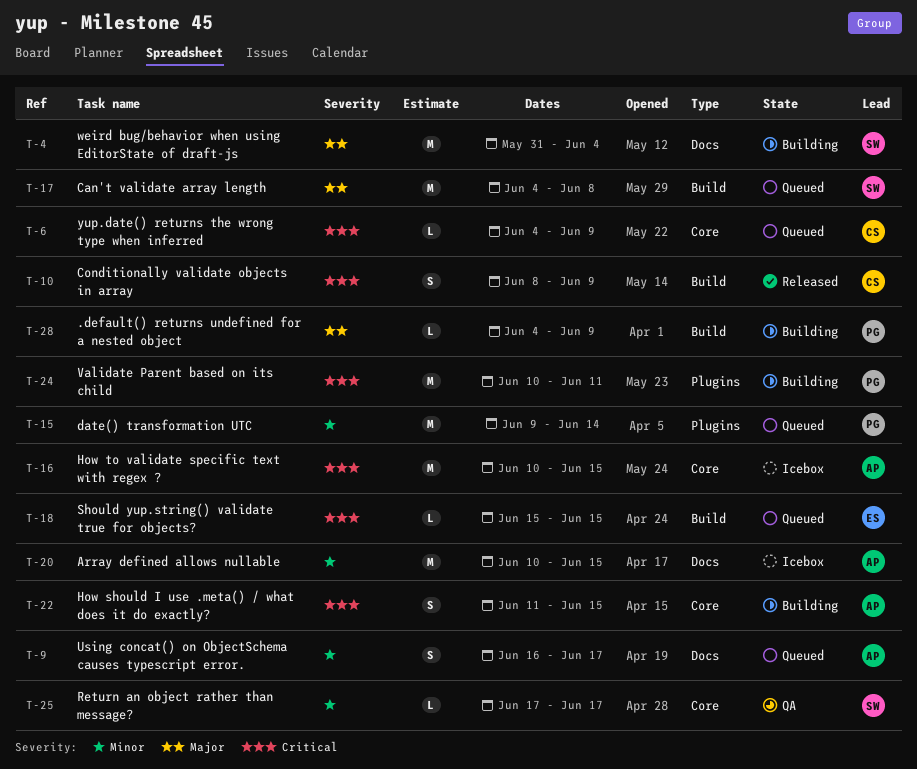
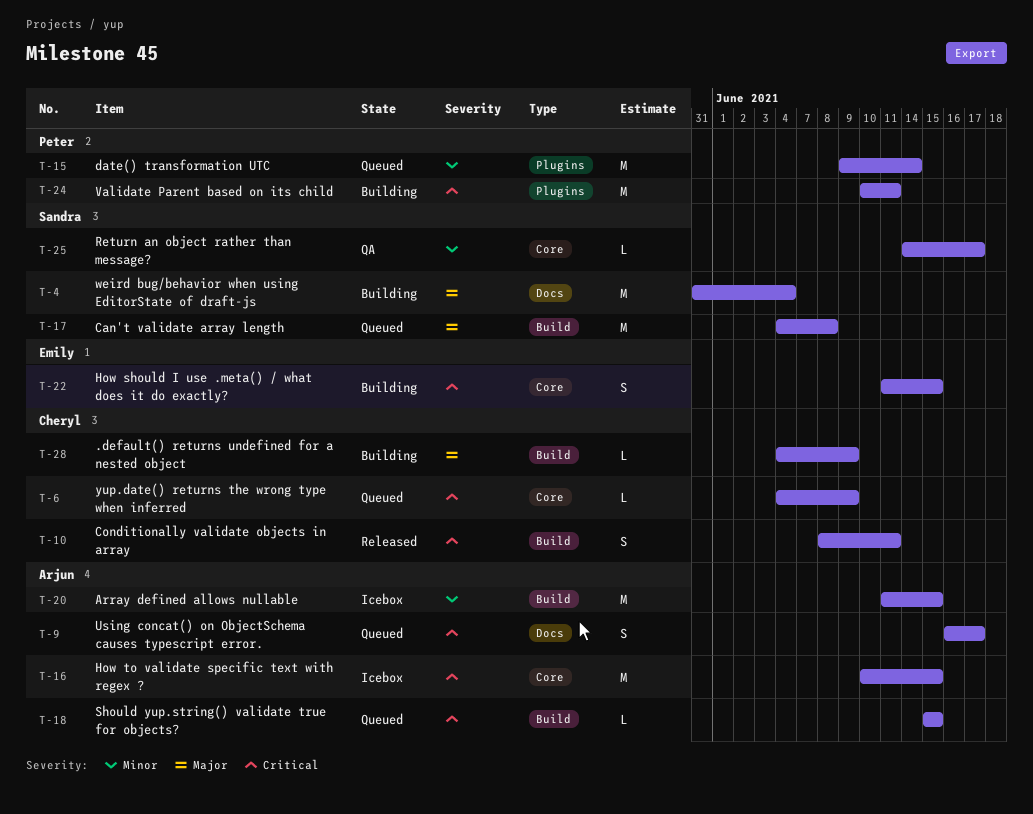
T-9, priority: Minor -> Critical
T-10, due: Jun 9 -> Jun 11
T-18, owner: Emily -> Arjun
T-20, label: Docs -> Build
T-20, start: Jun 10 -> Jun 11
T-22, owner: Arjun -> Emily
T-25, start: Jun 17 -> Jun 14
T-28, owner: Peter -> Cheryl

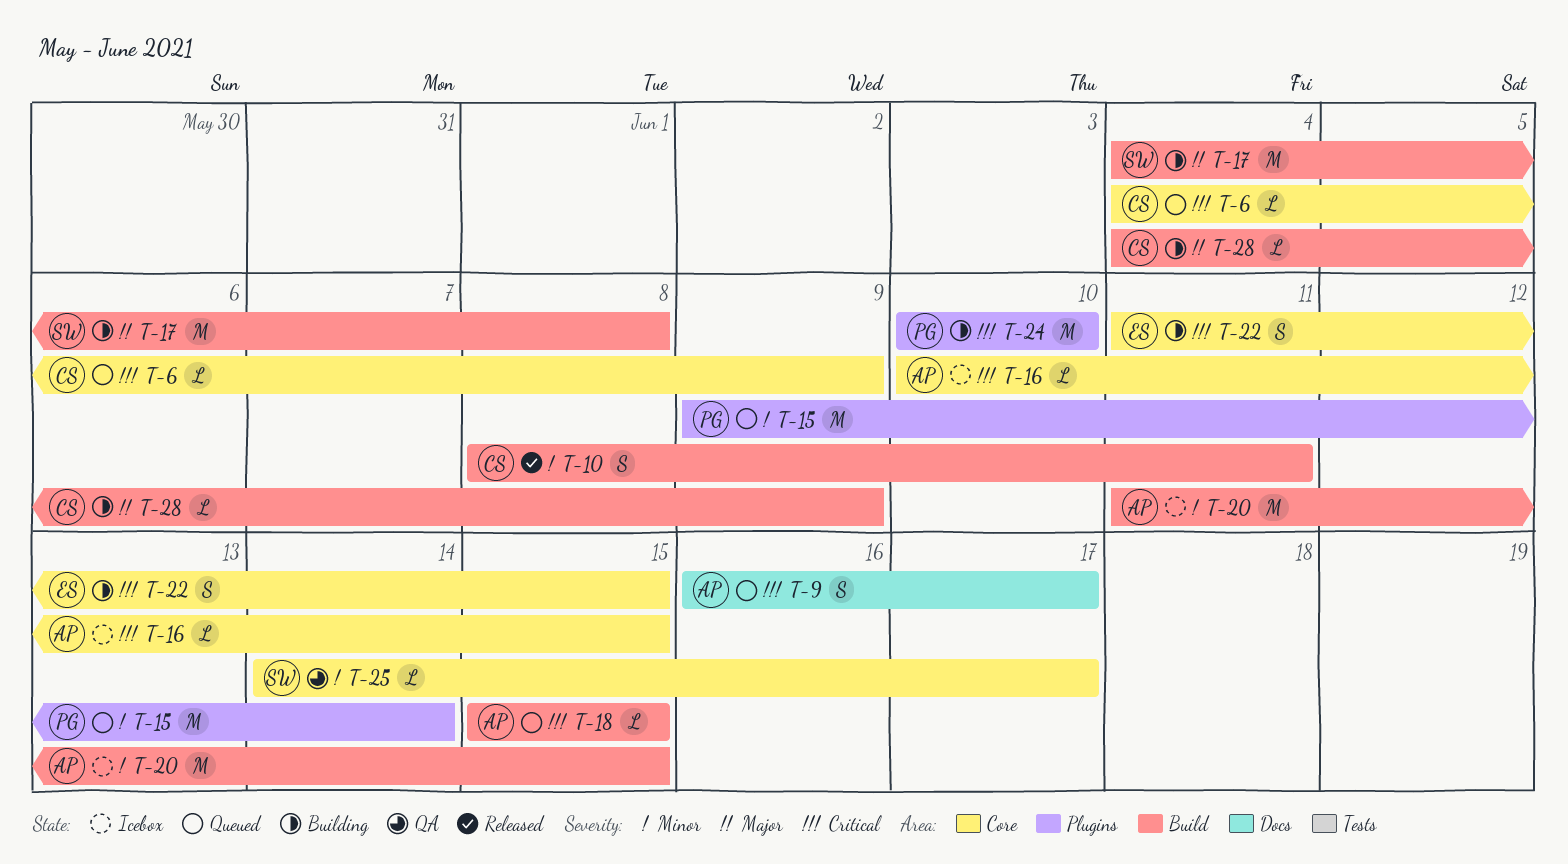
T-4: present -> none
T-10, priority: Critical -> Minor
T-16, estimate: M -> L
T-17, status: Queued -> Building
T-24, due: Jun 11 -> Jun 10

